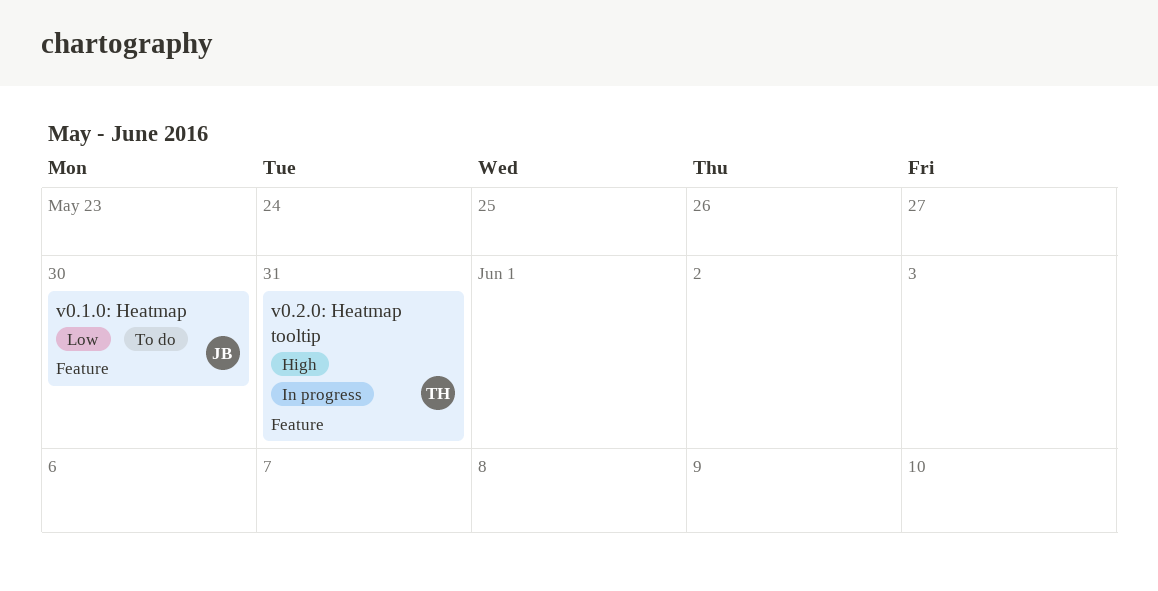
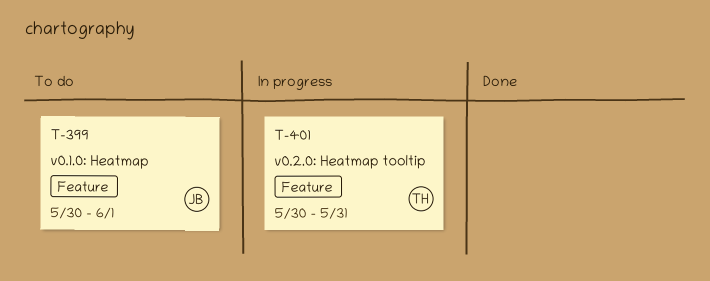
v0.1.0: Heatmap, due: May 30 -> Jun 1

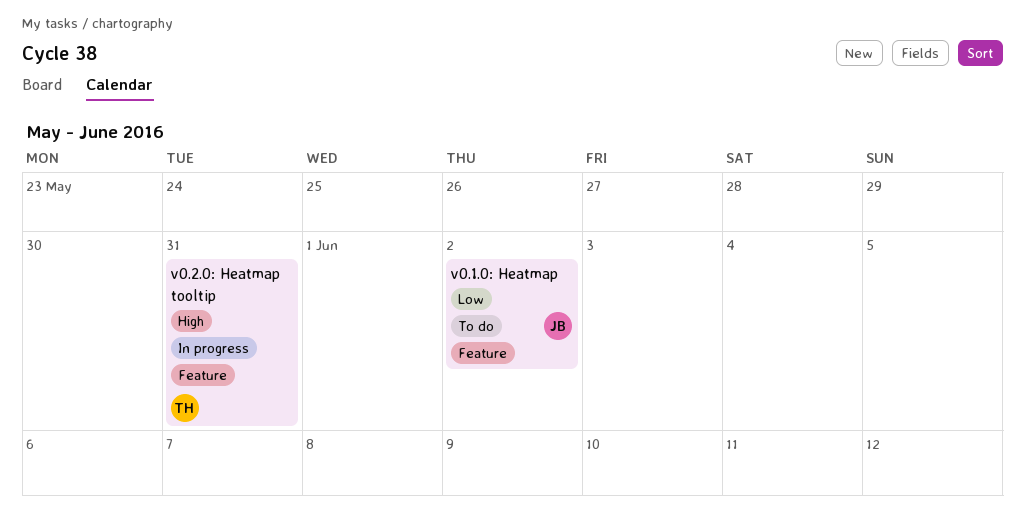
v0.1.0: Heatmap, due: Jun 1 -> Jun 2

